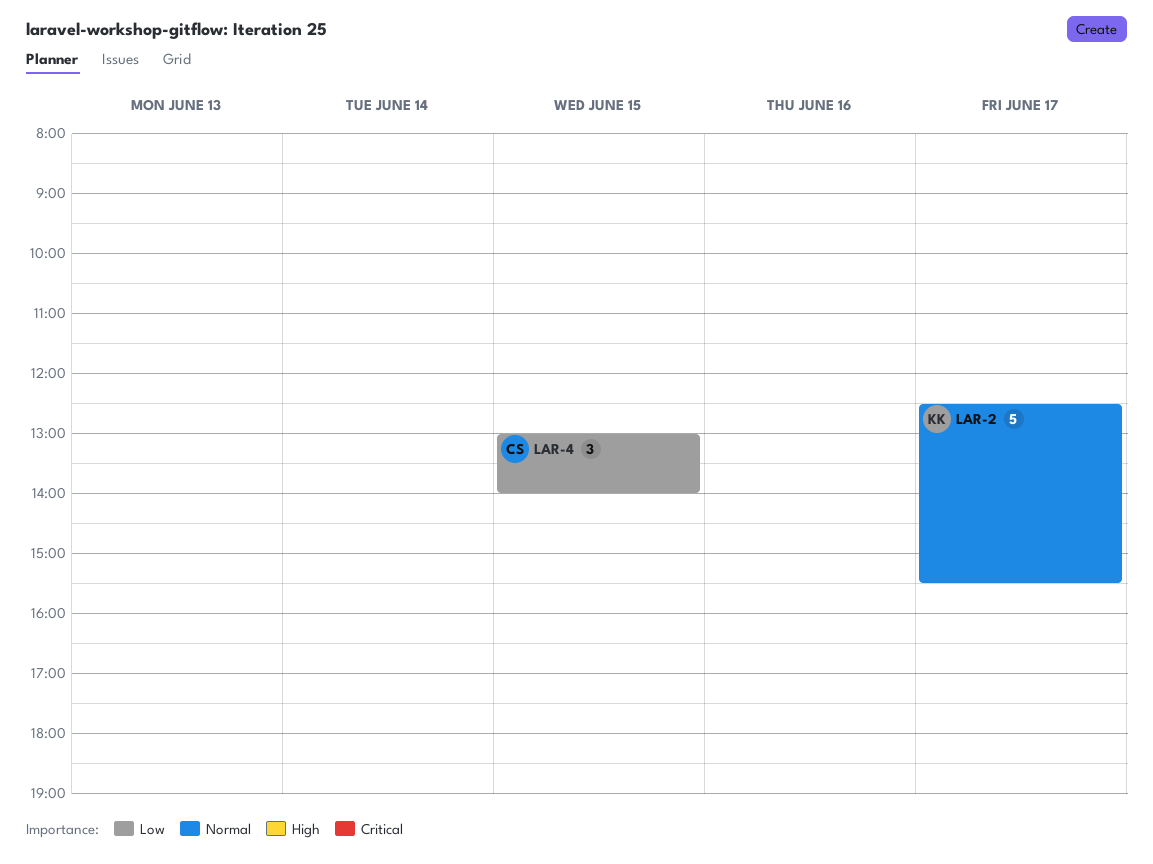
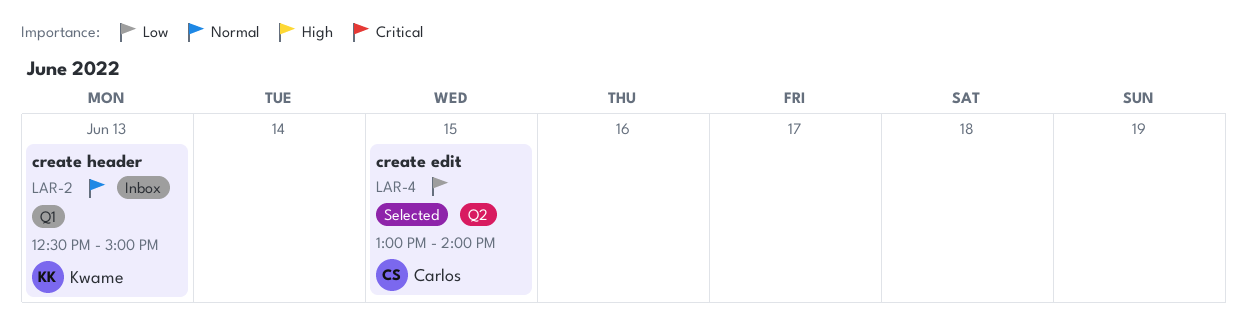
LAR-2, day: Jun 17 -> Jun 13
LAR-2, ends: 15:30 -> 15:00

